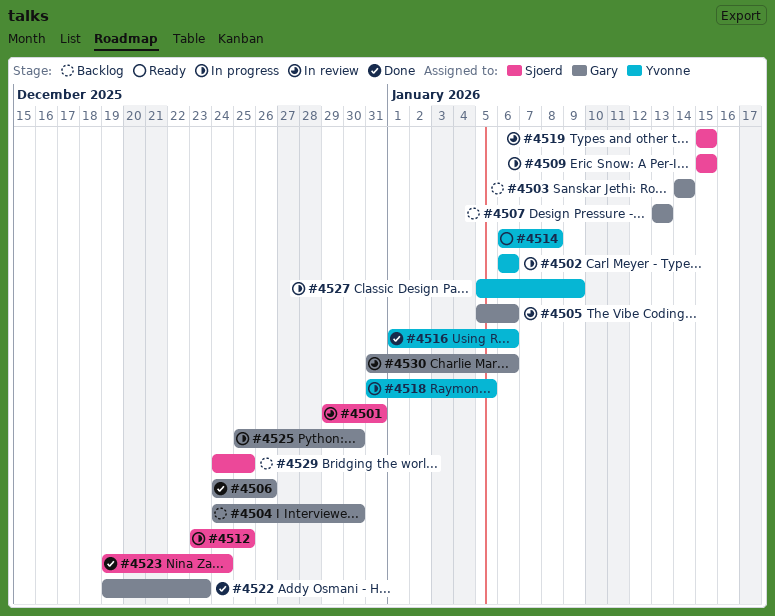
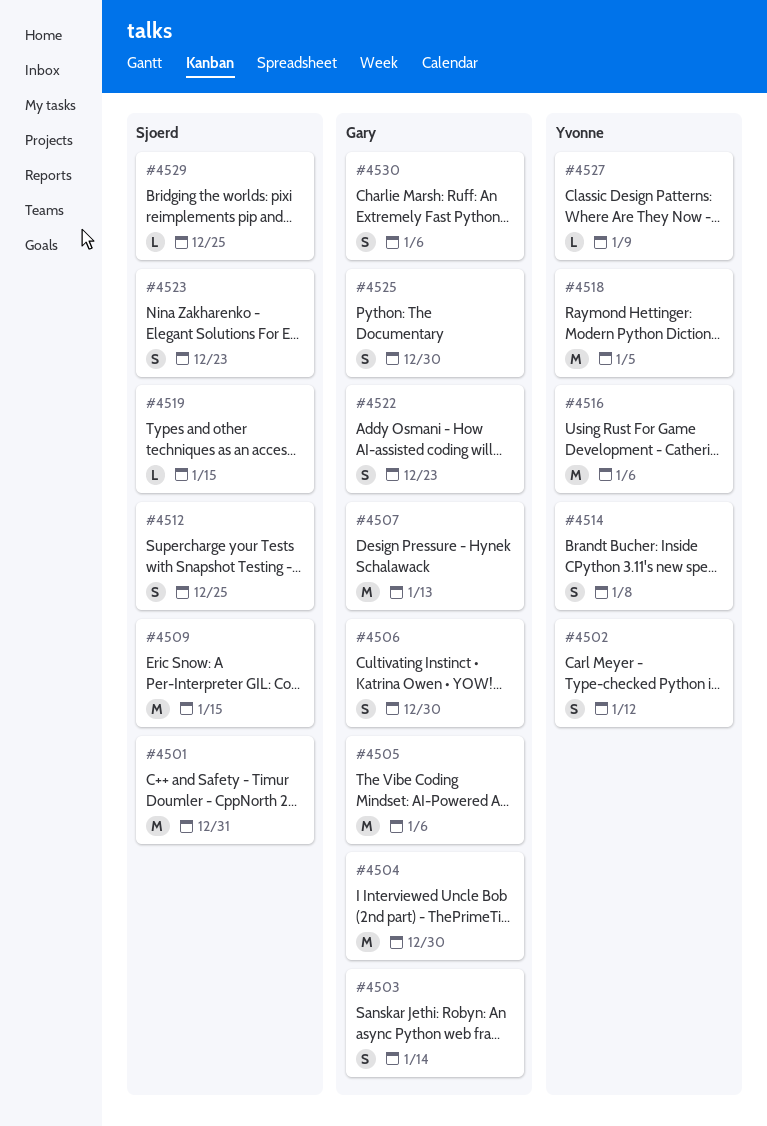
#4502, due: Jan 6 -> Jan 12
#4506, due: Dec 26 -> Dec 30
#4523, due: Dec 24 -> Dec 23

